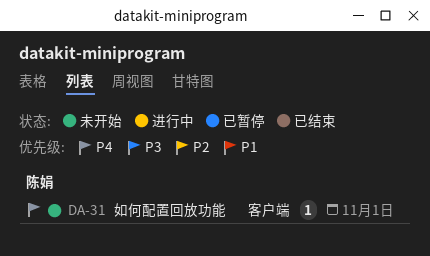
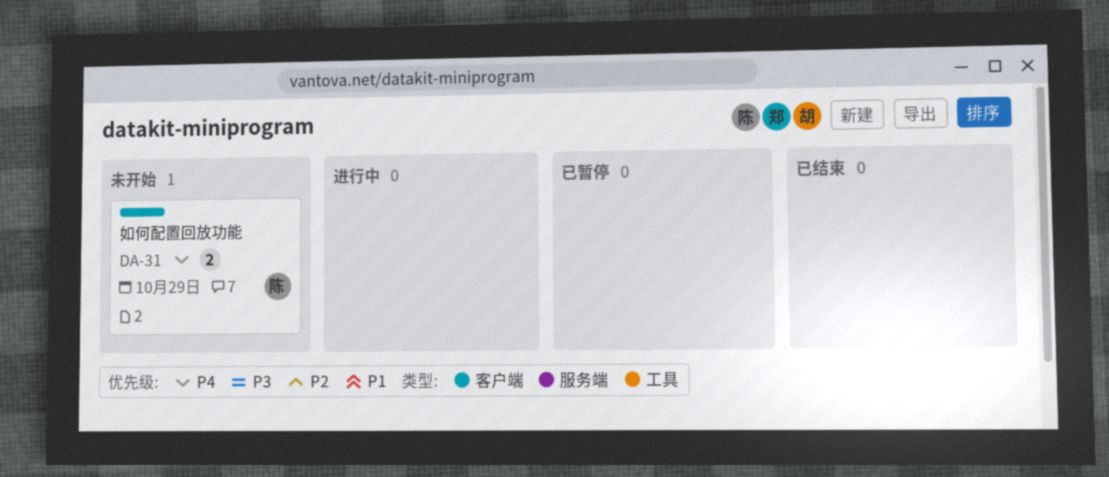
DA-31, estimate: 1 -> 2
DA-31, due: Nov 1 -> Oct 29

